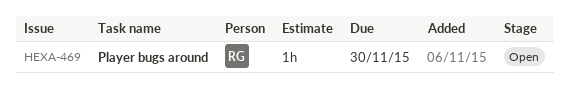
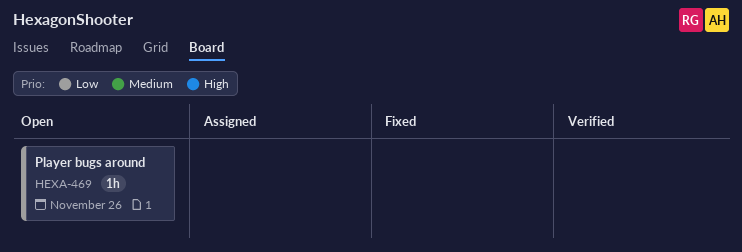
HEXA-469, due: Nov 30 -> Nov 26

